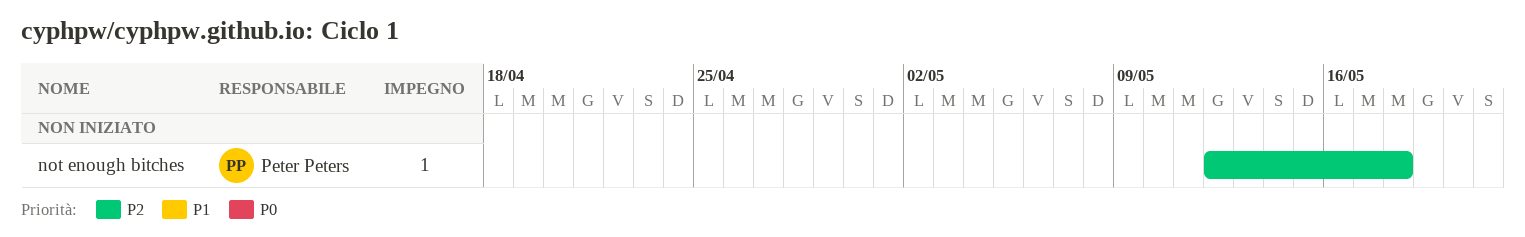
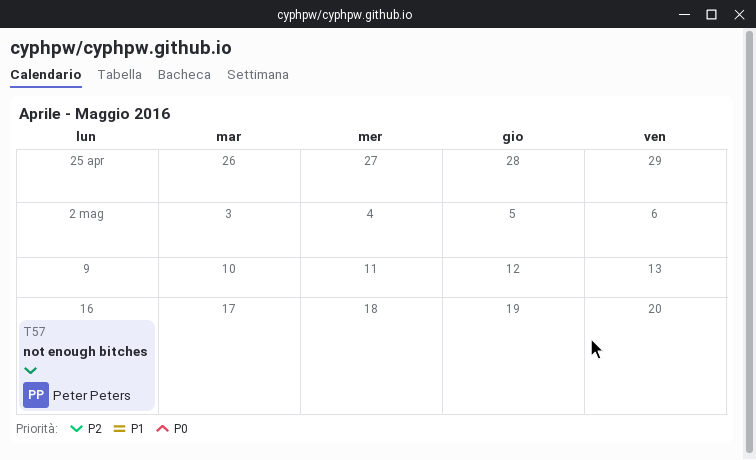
not enough bitches, due: May 18 -> May 16

